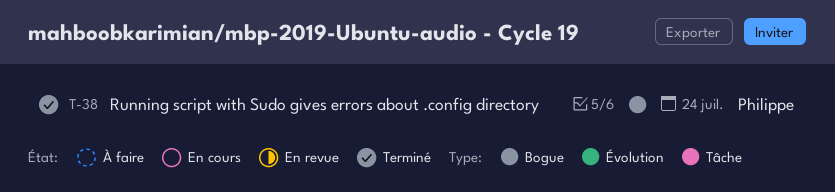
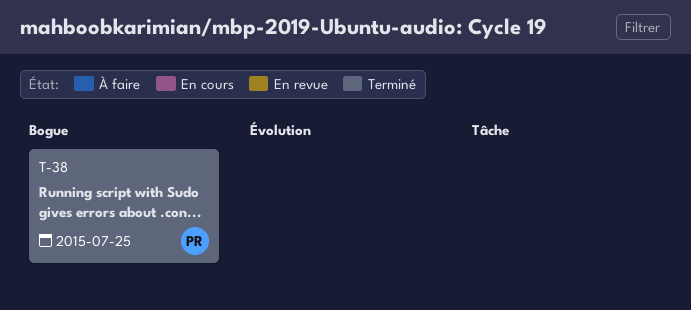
T-38, due: Jul 24 -> Jul 25

